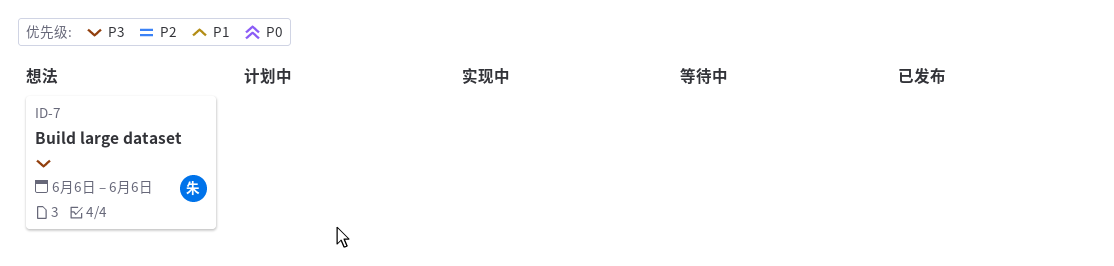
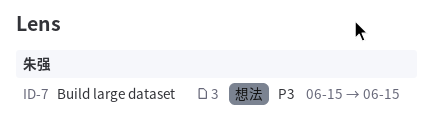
ID-7, start: Jun 6 -> Jun 15
ID-7, due: Jun 6 -> Jun 15

